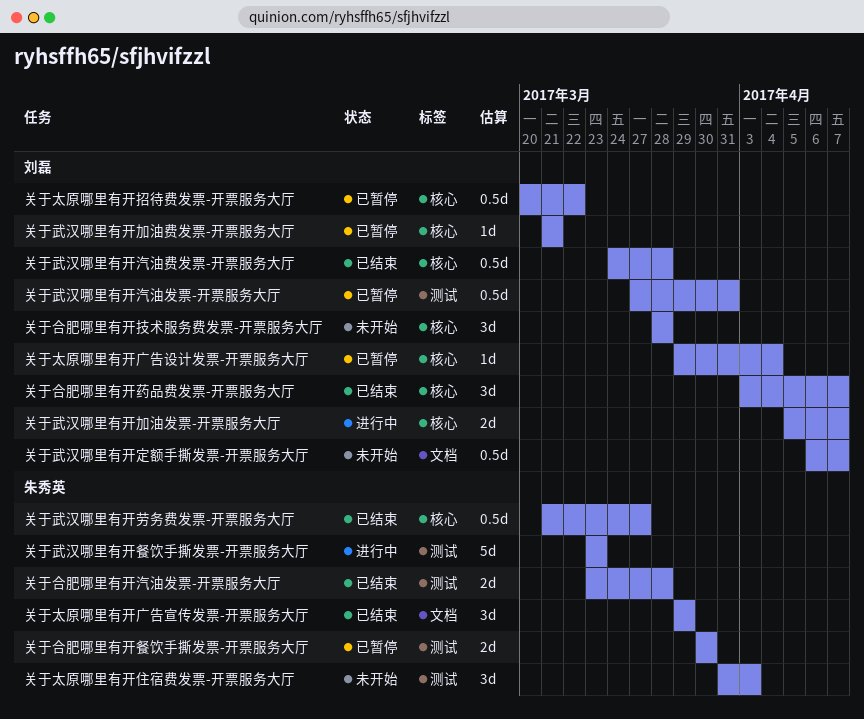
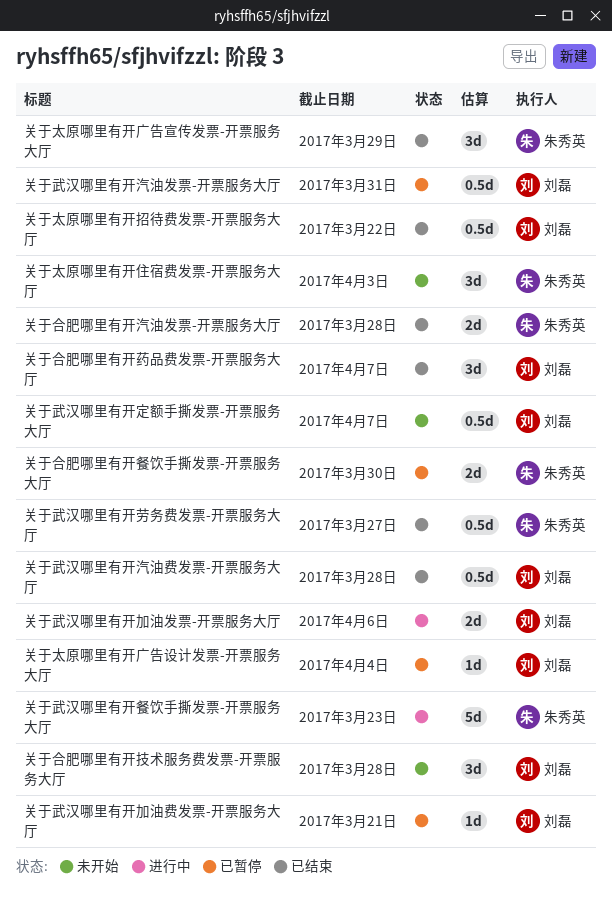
关于太原哪里有开招待费发票-开票服务大厅, status: 已暂停 -> 已结束
关于武汉哪里有开加油发票-开票服务大厅, due: Apr 7 -> Apr 6

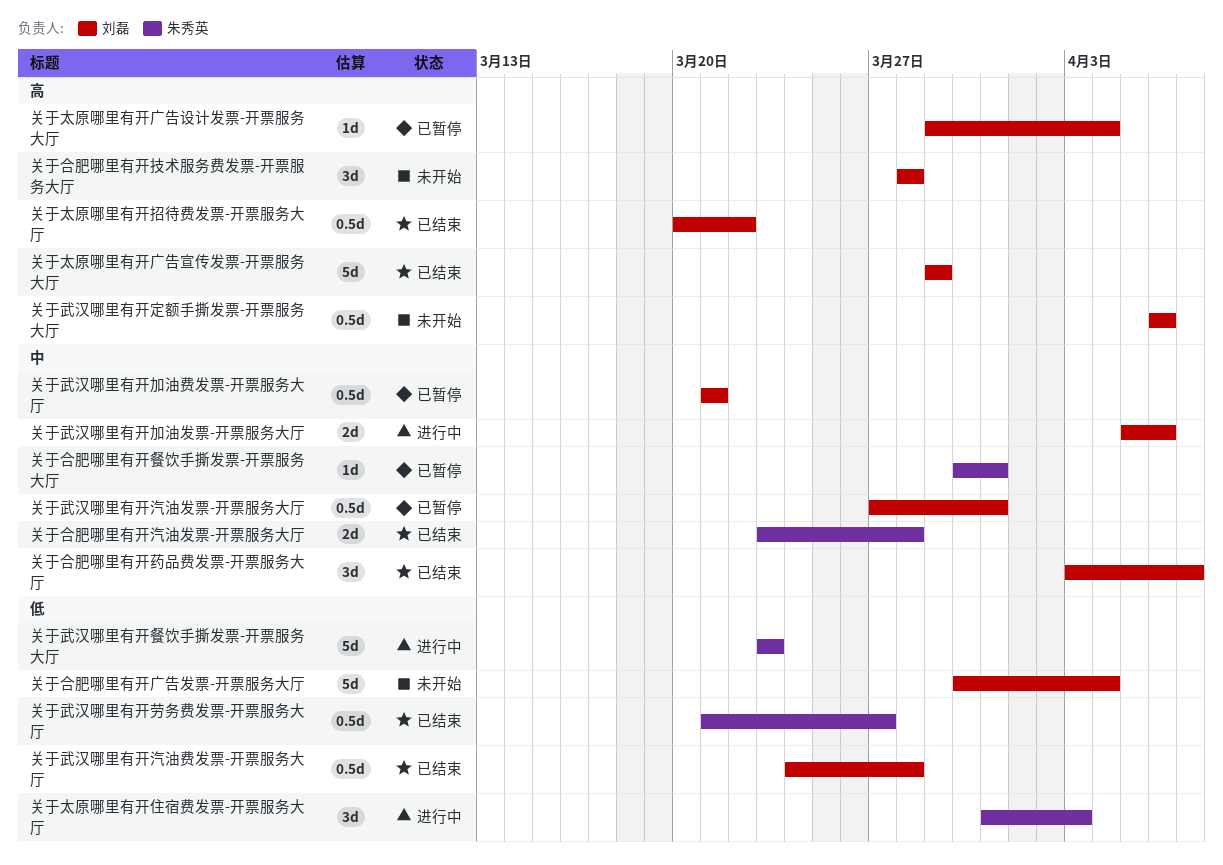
关于合肥哪里有开广告发票-开票服务大厅: none -> present
关于合肥哪里有开餐饮手撕发票-开票服务大厅, estimate: 2d -> 1d
关于合肥哪里有开餐饮手撕发票-开票服务大厅, due: Mar 30 -> Mar 31
关于太原哪里有开住宿费发票-开票服务大厅, status: 未开始 -> 进行中
关于太原哪里有开广告宣传发票-开票服务大厅, owner: 朱秀英 -> 刘磊
关于太原哪里有开广告宣传发票-开票服务大厅, estimate: 3d -> 5d
关于武汉哪里有开加油费发票-开票服务大厅, estimate: 1d -> 0.5d
关于武汉哪里有开定额手撕发票-开票服务大厅, due: Apr 7 -> Apr 6

